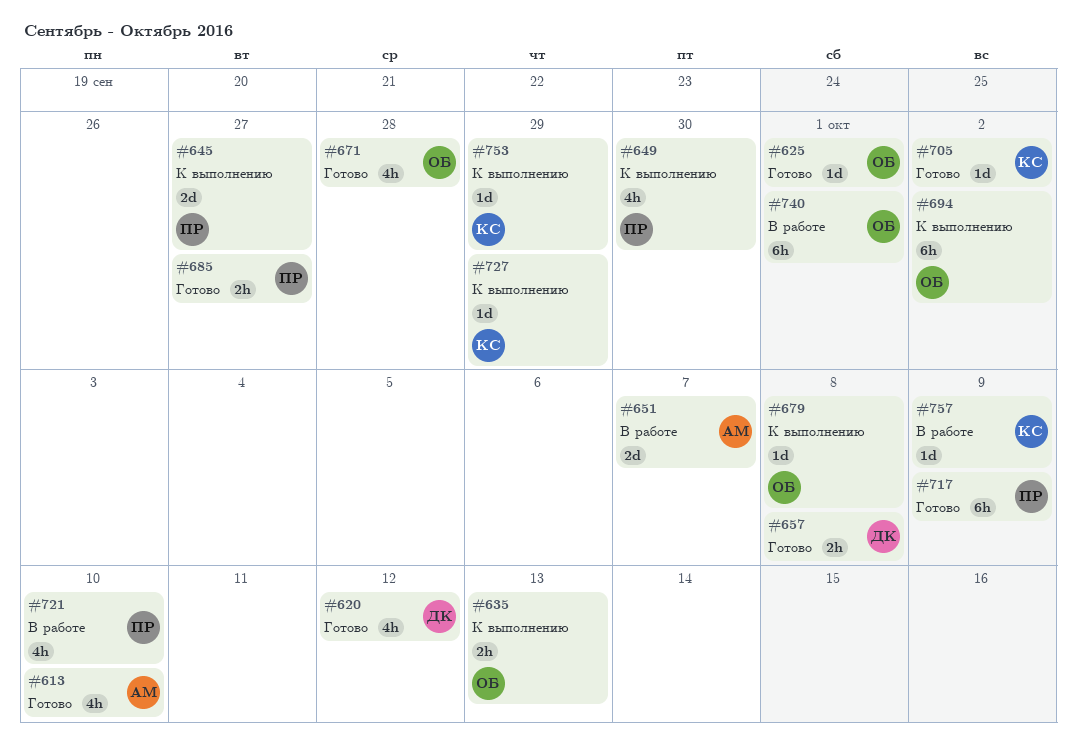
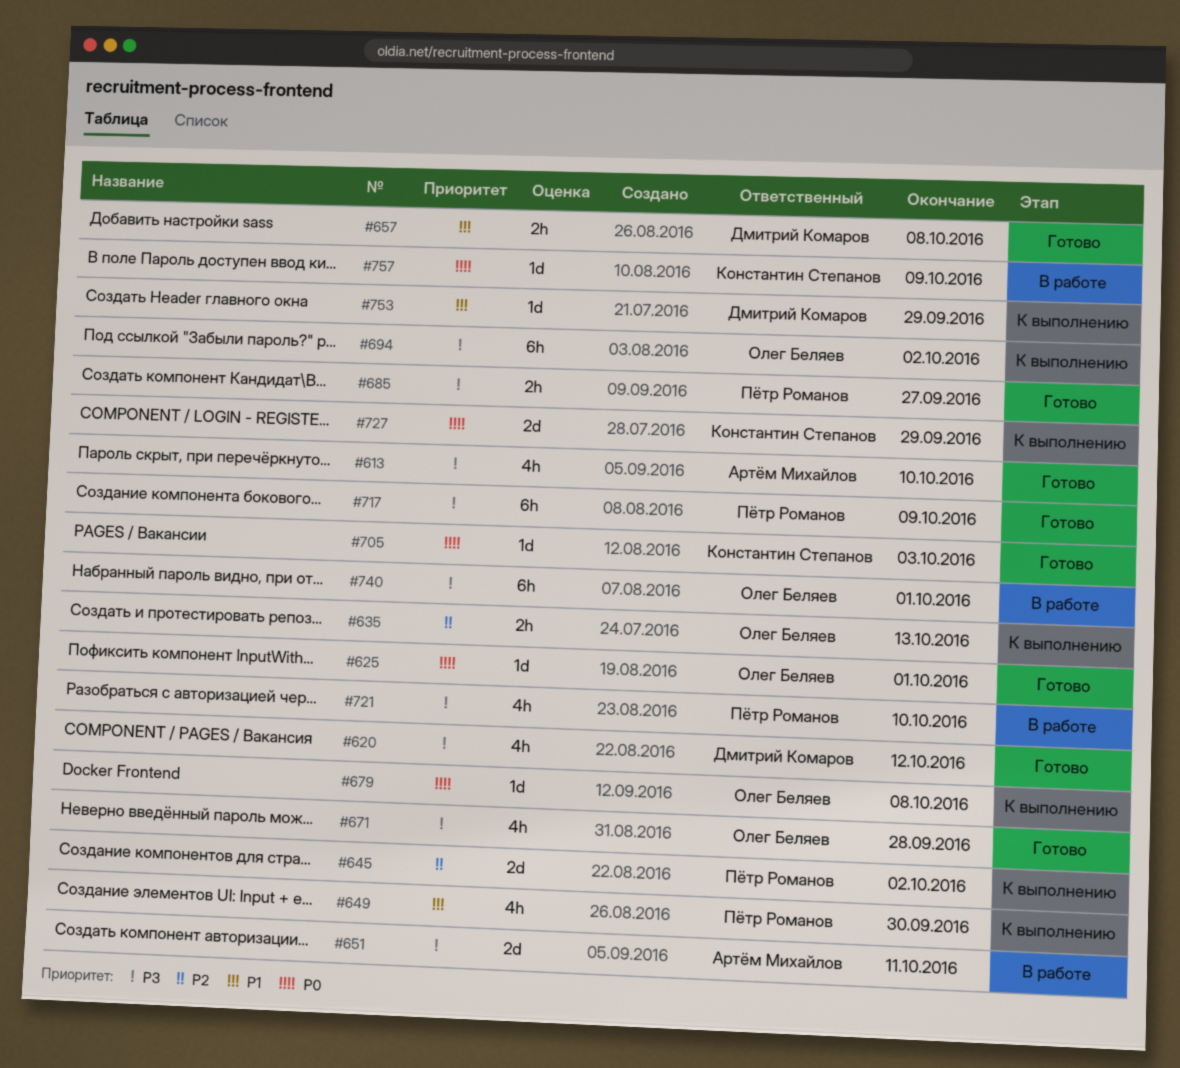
#645, due: Sep 27 -> Oct 2
#651, due: Oct 7 -> Oct 11
#705, due: Oct 2 -> Oct 3
#727, estimate: 1d -> 2d
#753, owner: Константин Степанов -> Дмитрий Комаров

